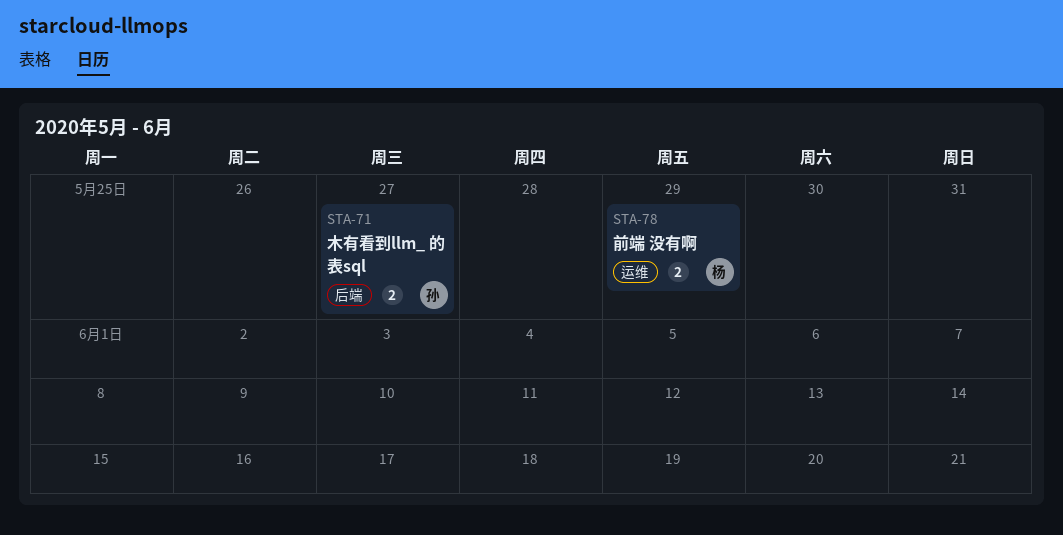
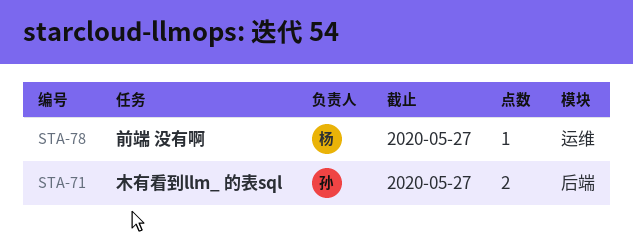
STA-78, estimate: 2 -> 1
STA-78, due: May 29 -> May 27

